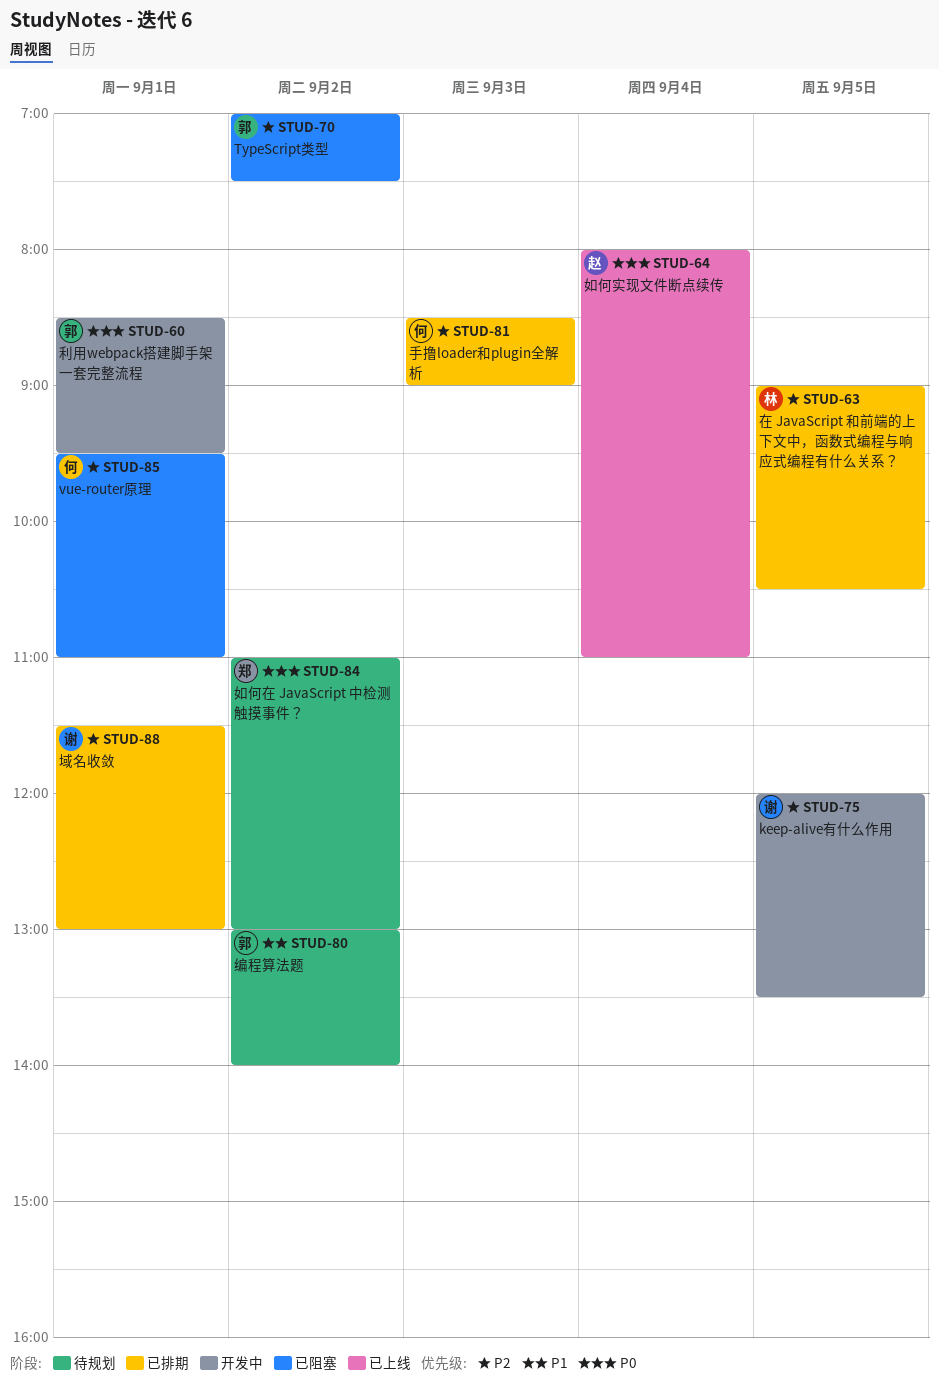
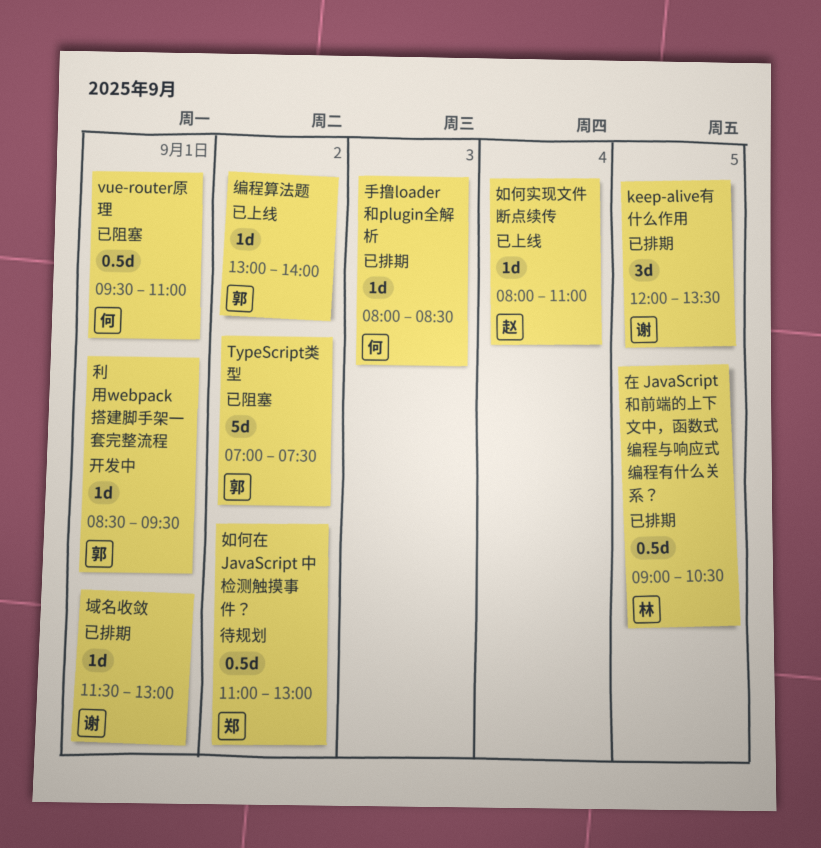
keep-alive有什么作用, status: 开发中 -> 已排期
手撸loader和plugin全解析, begins: 08:30 -> 08:00
手撸loader和plugin全解析, ends: 09:00 -> 08:30
编程算法题, status: 待规划 -> 已上线

